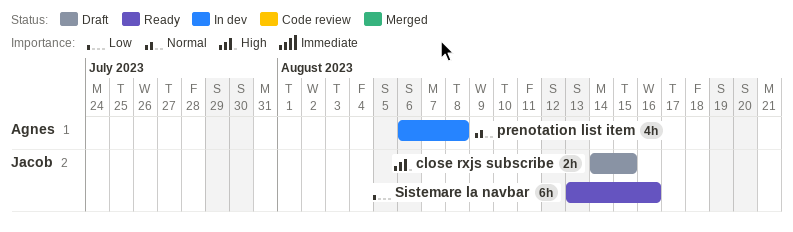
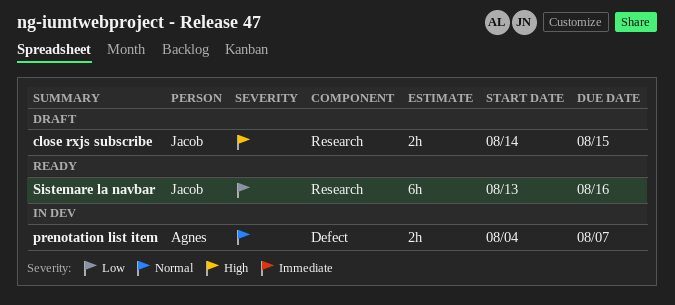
prenotation list item, estimate: 4h -> 2h
prenotation list item, start: Aug 6 -> Aug 4
prenotation list item, due: Aug 8 -> Aug 7

